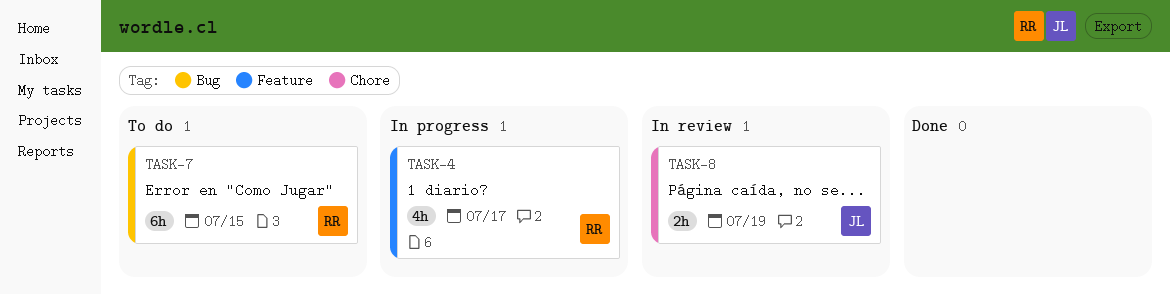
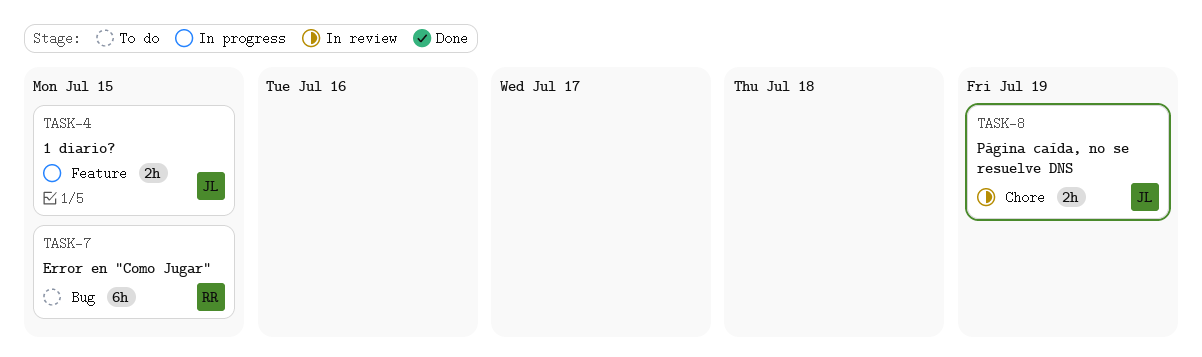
TASK-4, owner: RR -> JL
TASK-4, estimate: 4h -> 2h
TASK-4, due: Jul 17 -> Jul 15

